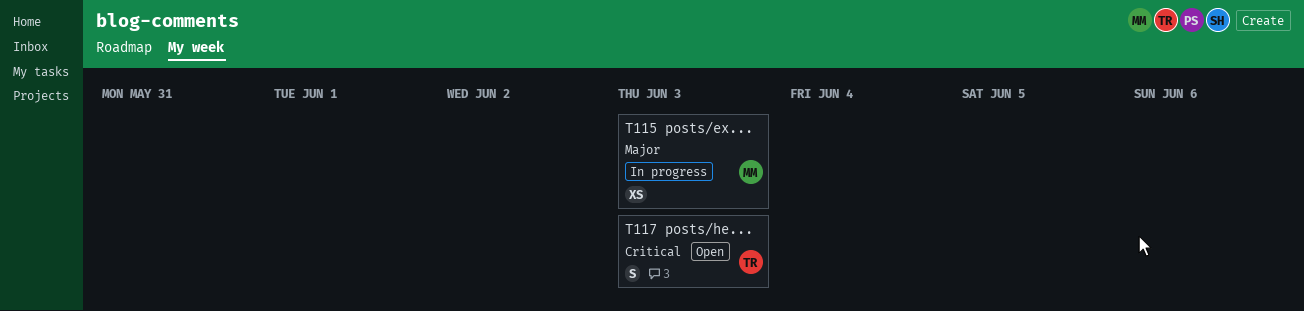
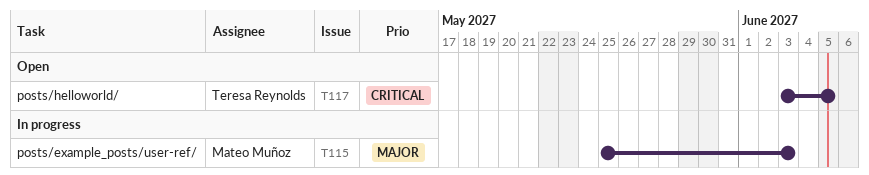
T117, due: Jun 3 -> Jun 5

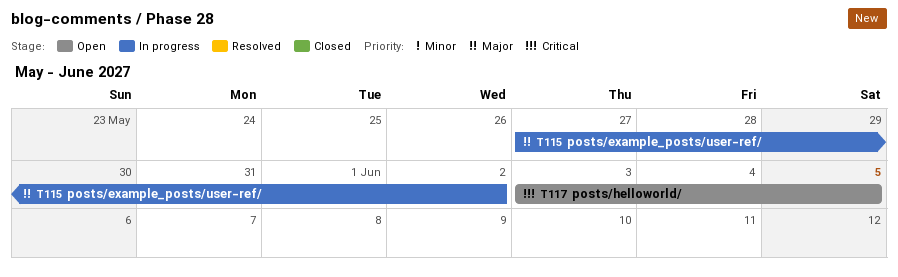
T115, start: May 25 -> May 27
T115, due: Jun 3 -> Jun 2

